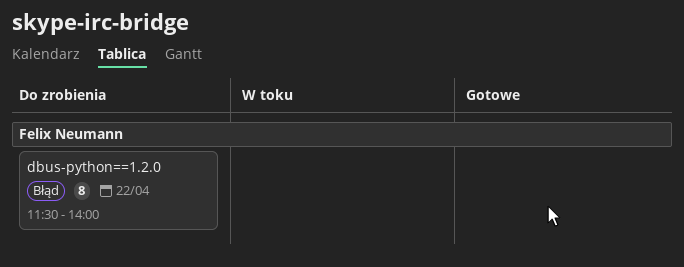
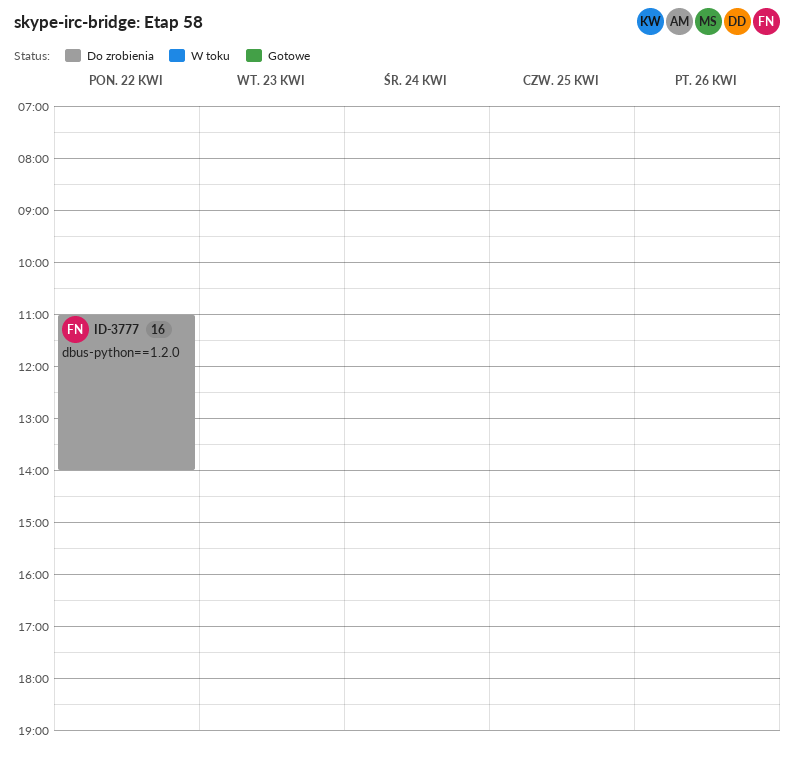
dbus-python==1.2.0, estimate: 8 -> 16
dbus-python==1.2.0, begins: 11:30 -> 11:00

